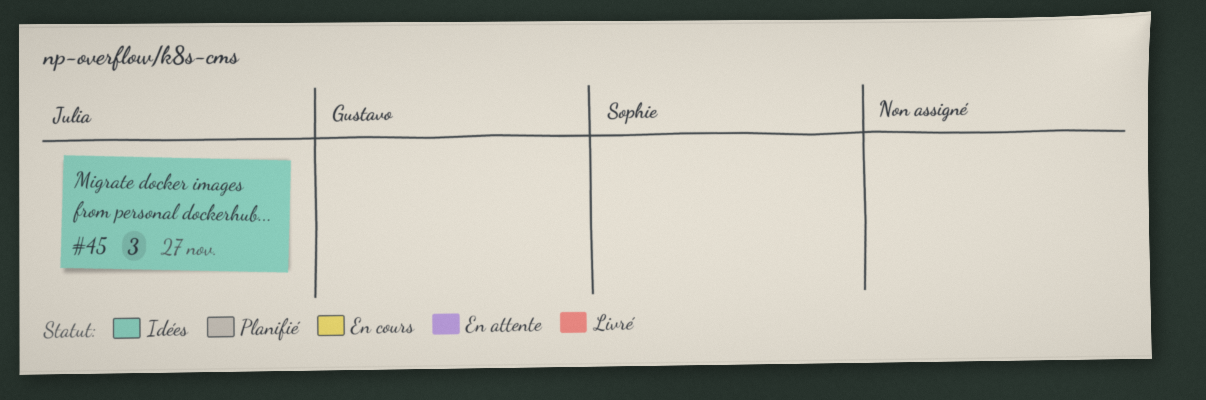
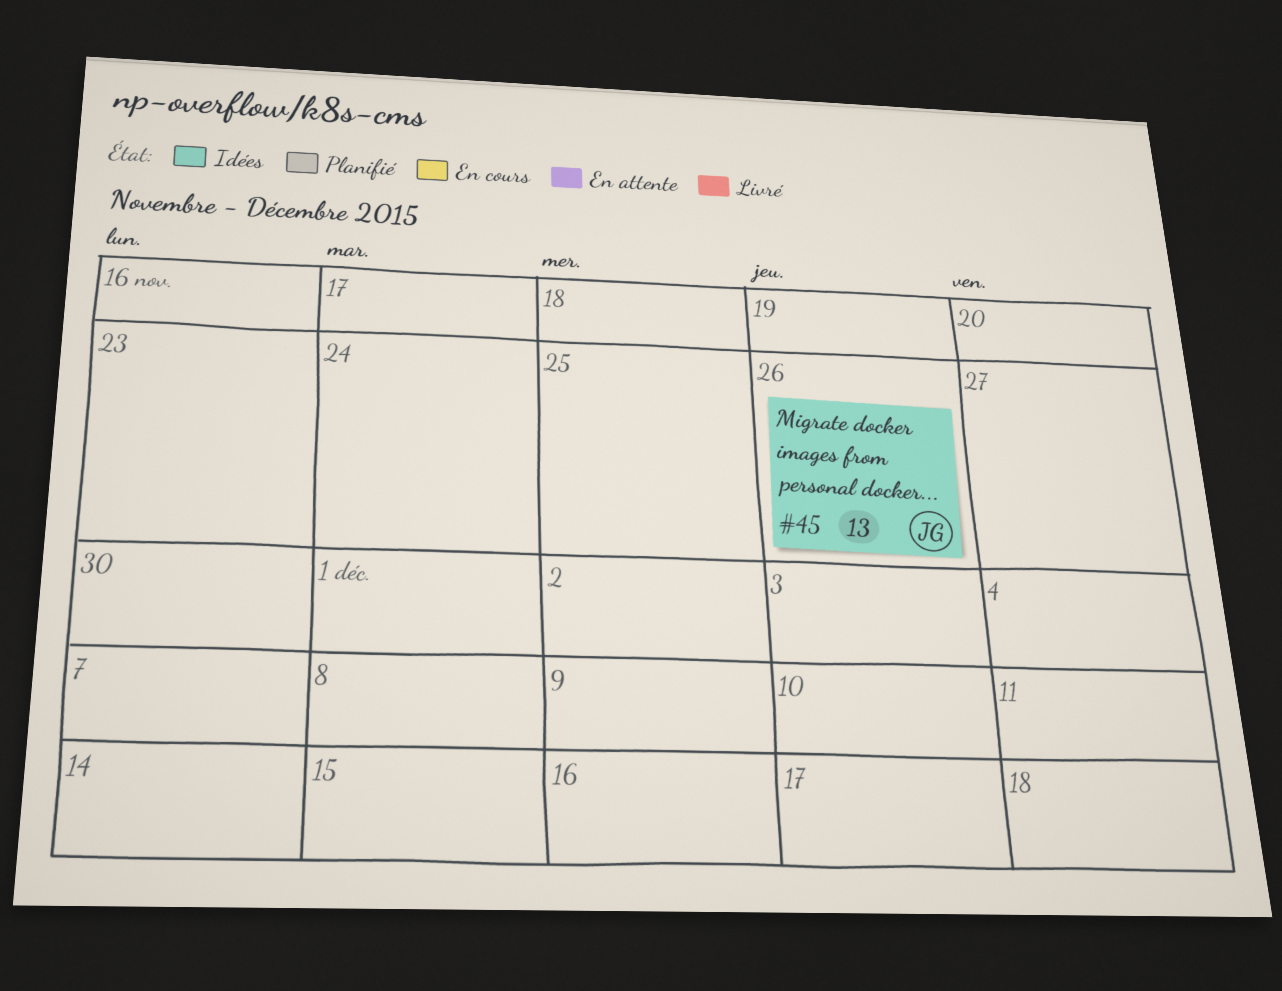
#45, estimate: 3 -> 13
#45, due: Nov 27 -> Nov 26

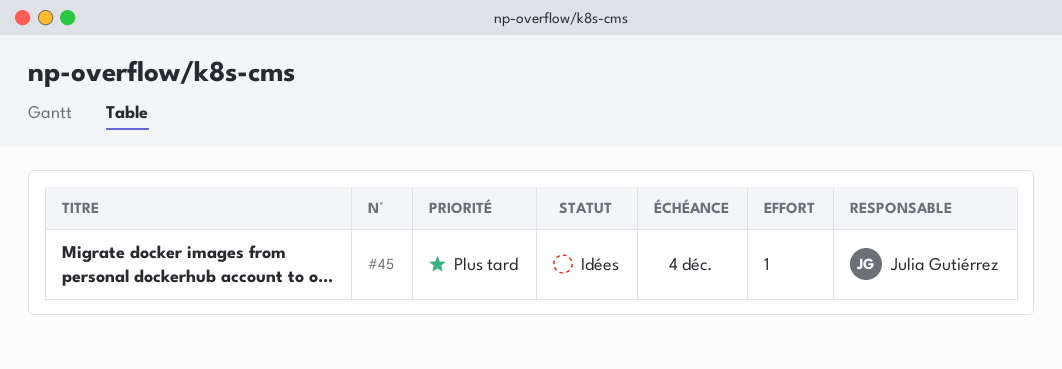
#45, estimate: 13 -> 1
#45, due: Nov 26 -> Dec 4

